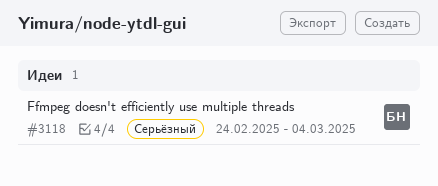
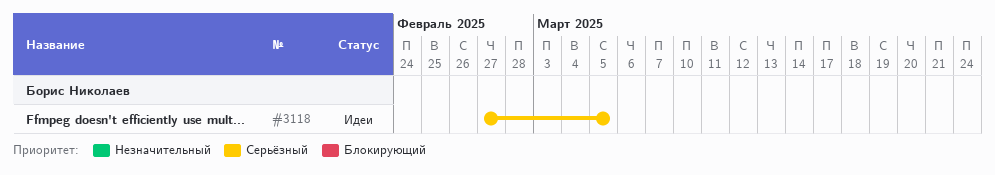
#3118, start: Feb 24 -> Feb 27
#3118, due: Mar 4 -> Mar 5

